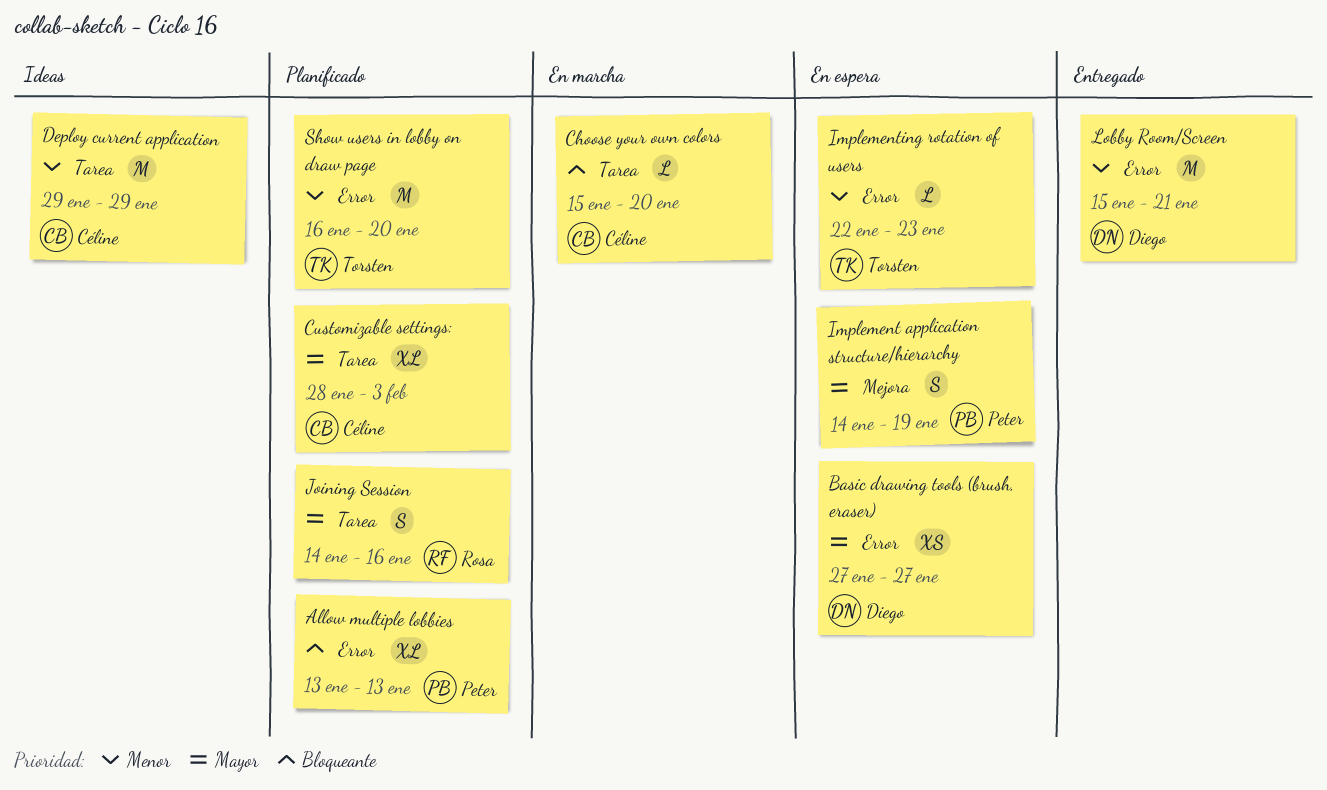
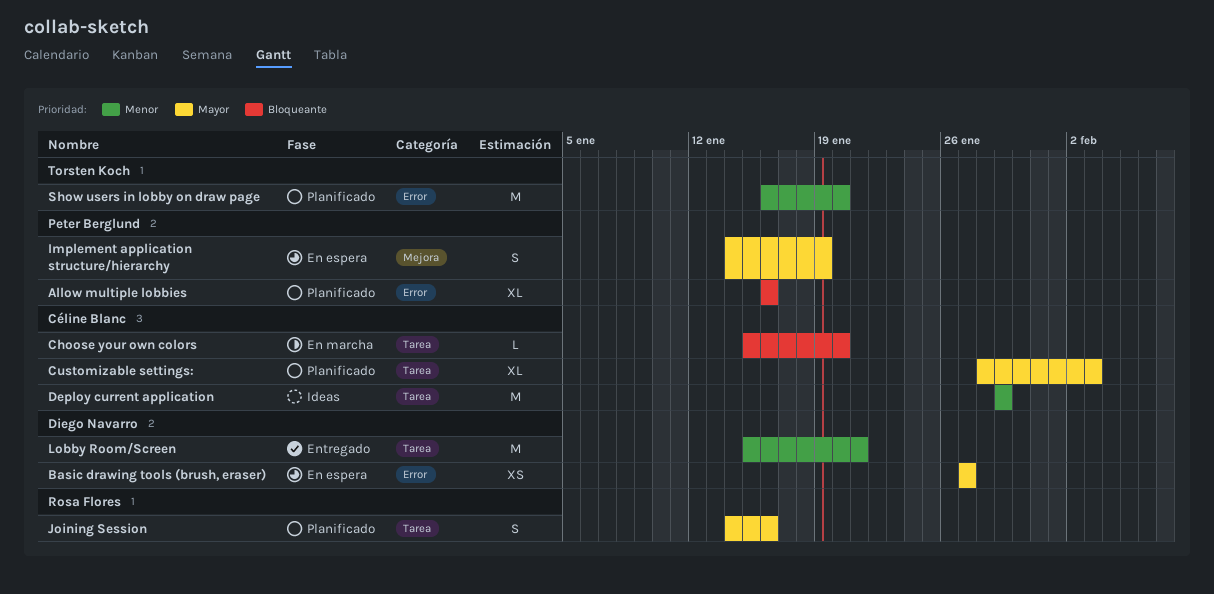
Allow multiple lobbies, start: Jan 13 -> Jan 16
Allow multiple lobbies, due: Jan 13 -> Jan 16
Implementing rotation of users: present -> none
Lobby Room/Screen, label: Error -> Tarea

